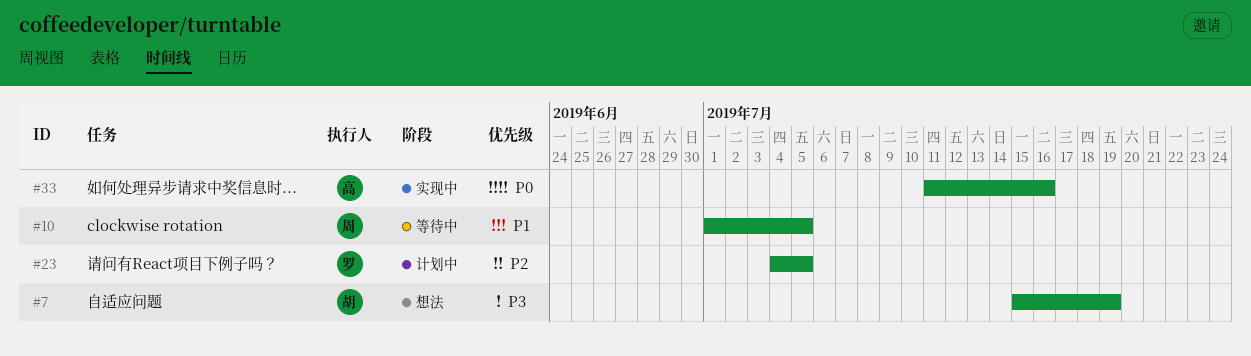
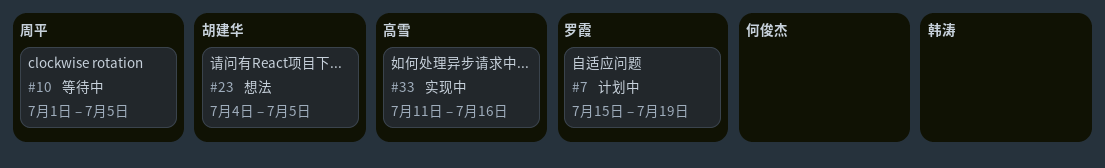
#7, status: 想法 -> 计划中
#7, owner: 胡建华 -> 罗霞
#23, status: 计划中 -> 想法
#23, owner: 罗霞 -> 胡建华

